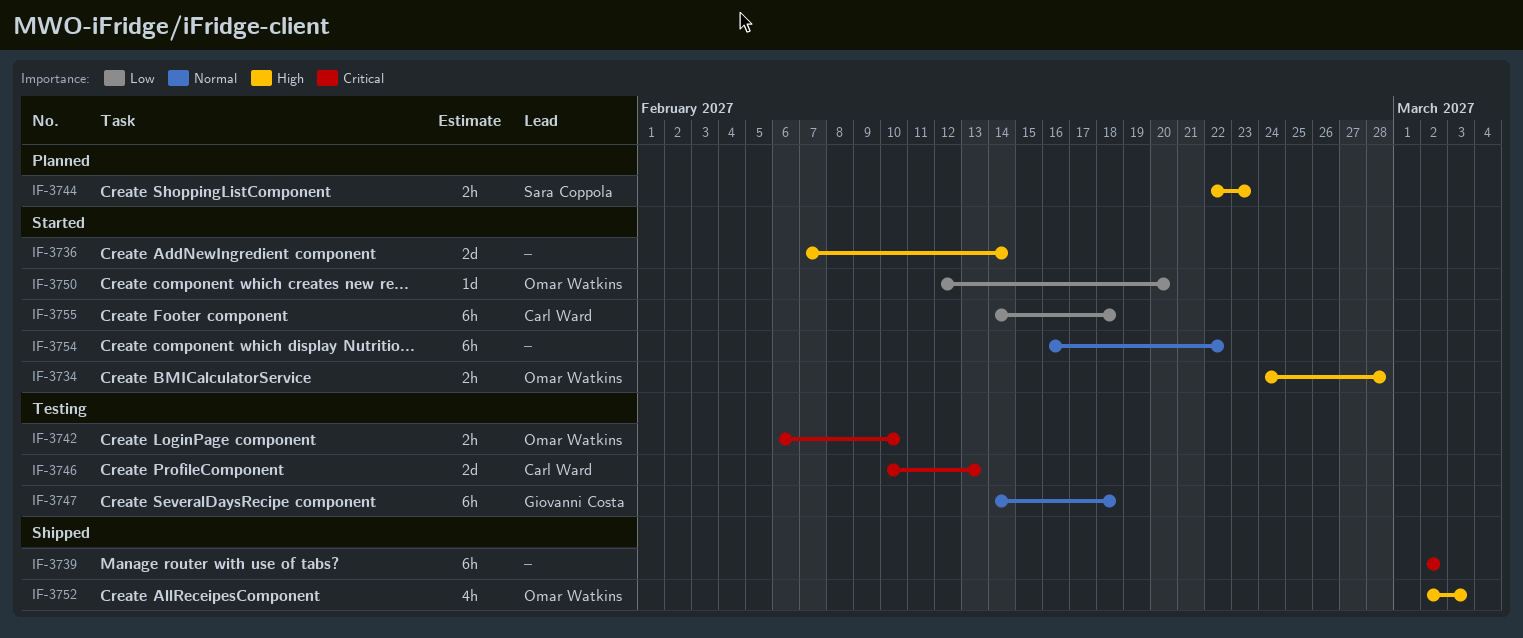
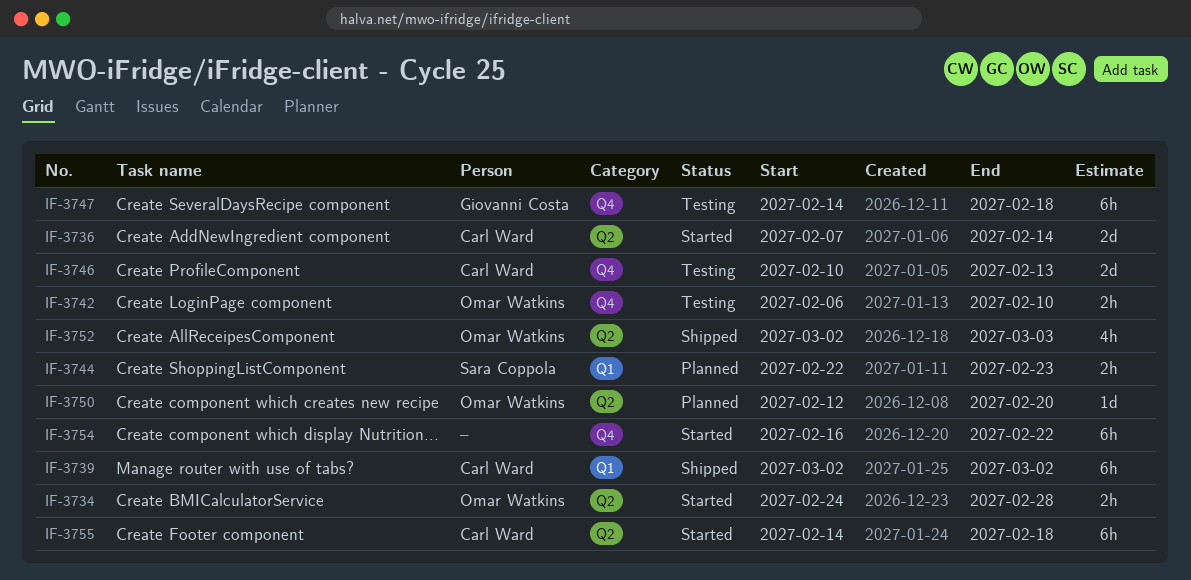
IF-3736, owner: none -> Carl Ward
IF-3739, owner: none -> Carl Ward
IF-3750, status: Started -> Planned

